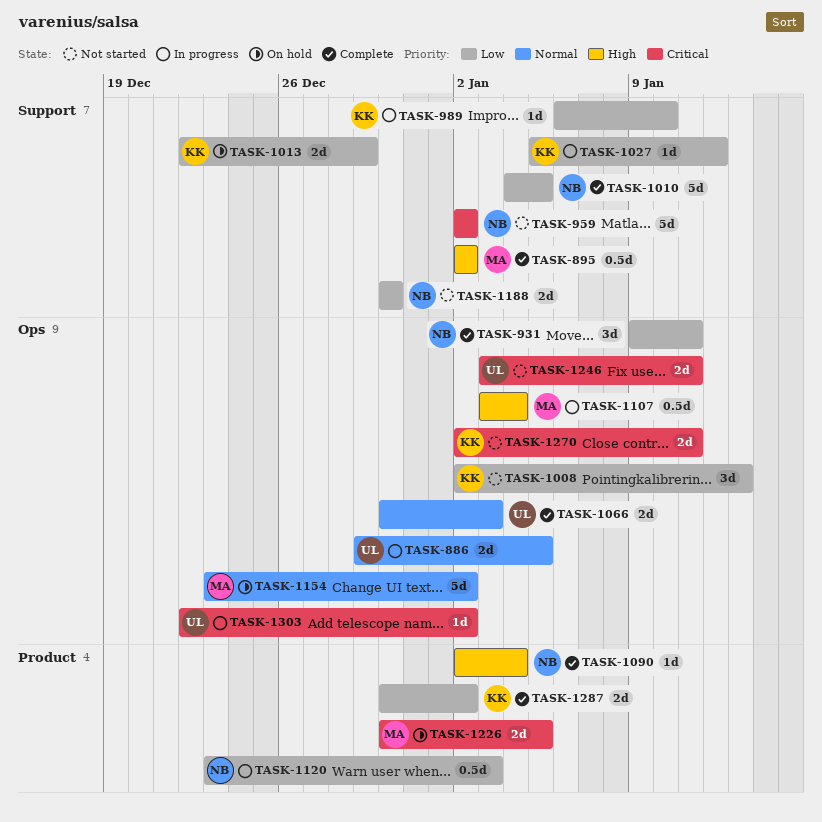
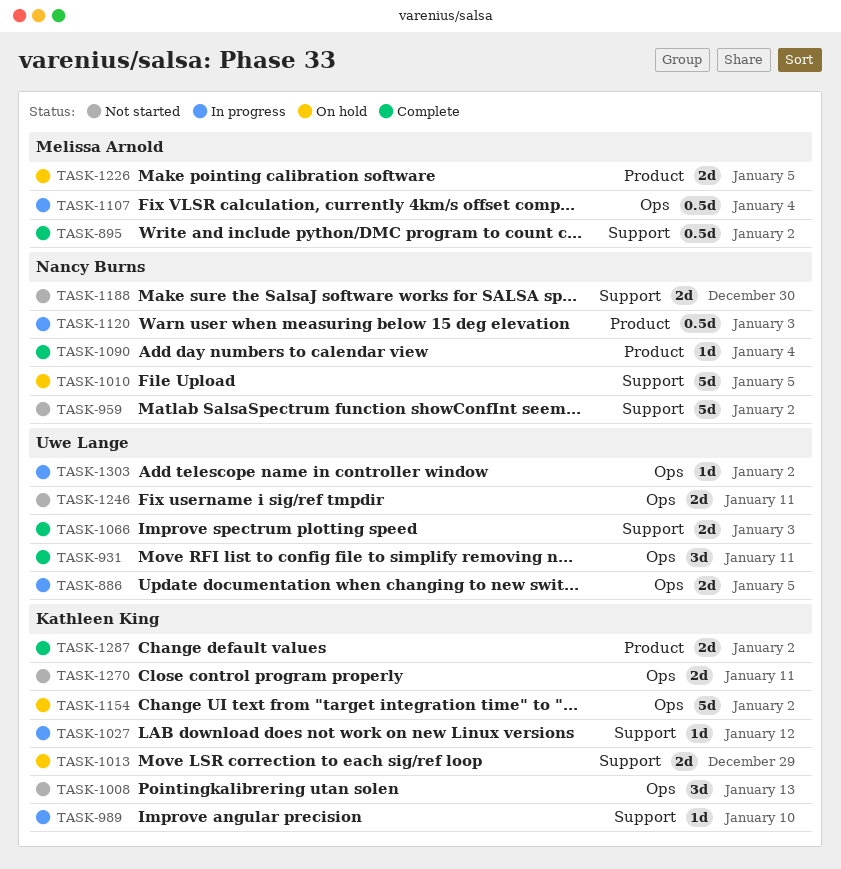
TASK-931, owner: Nancy Burns -> Uwe Lange
TASK-1010, status: Complete -> On hold
TASK-1066, label: Ops -> Support
TASK-1154, owner: Melissa Arnold -> Kathleen King

